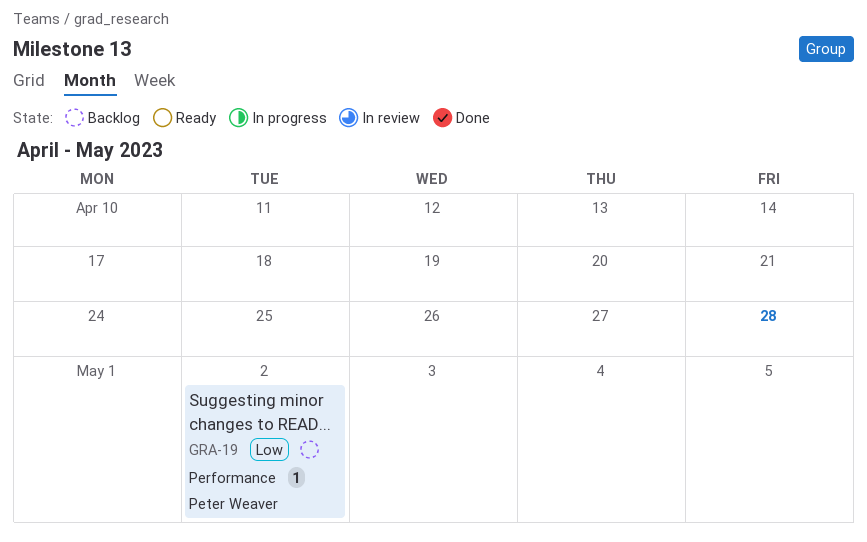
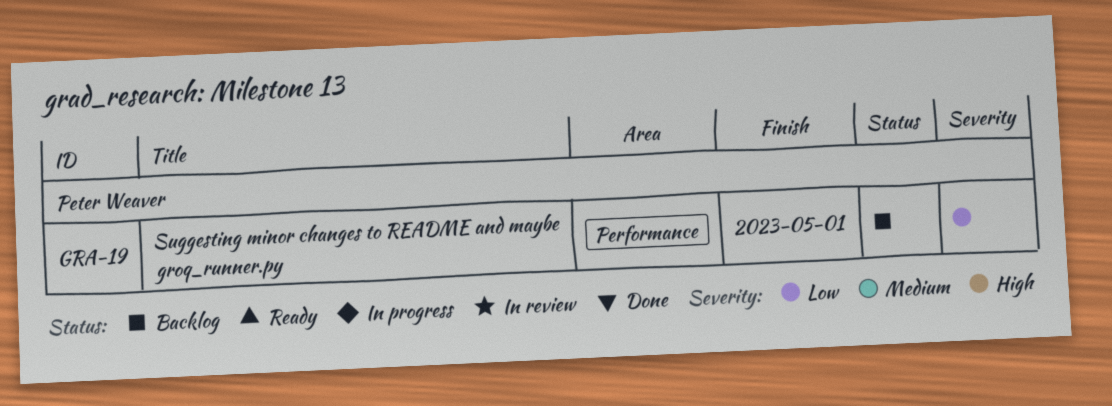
GRA-19, due: May 2 -> May 1

